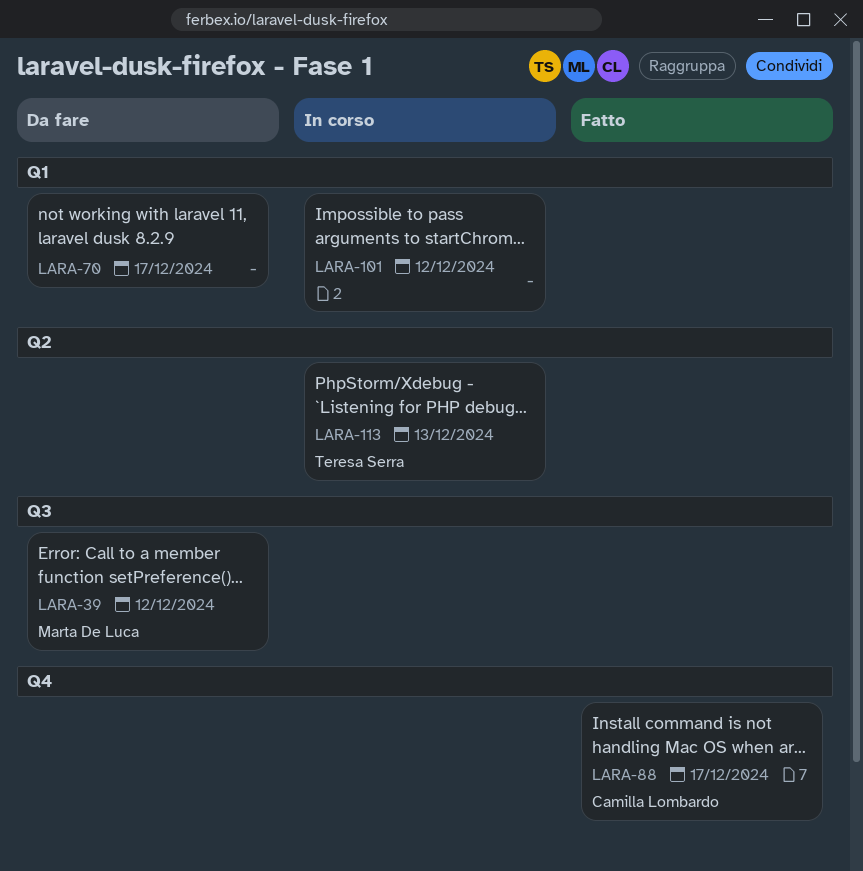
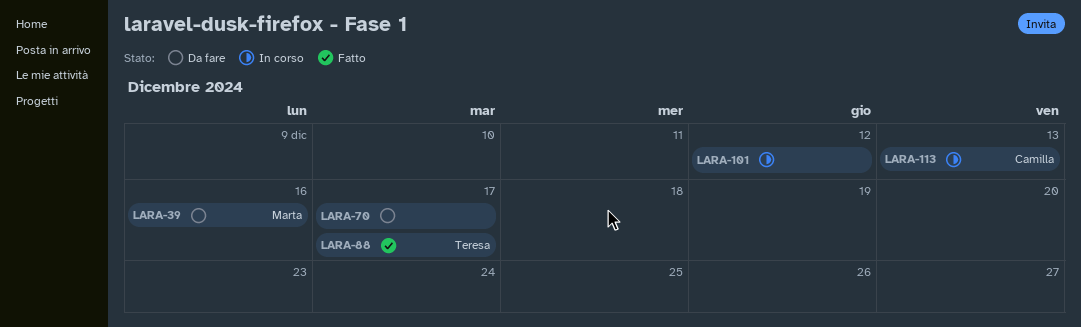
LARA-39, due: Dec 12 -> Dec 16
LARA-88, owner: Camilla Lombardo -> Teresa Serra
LARA-113, owner: Teresa Serra -> Camilla Lombardo

